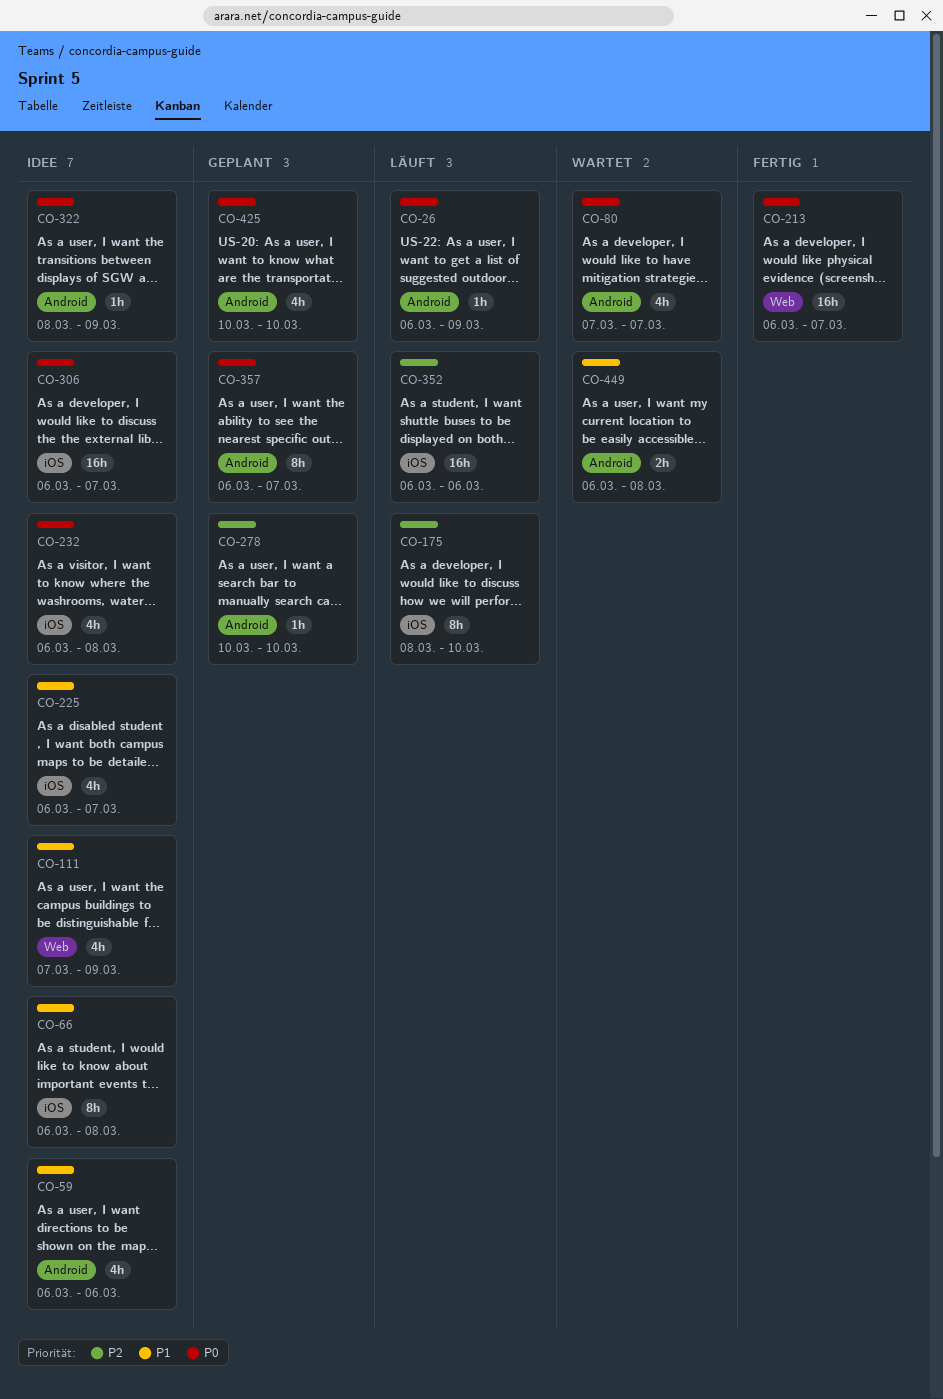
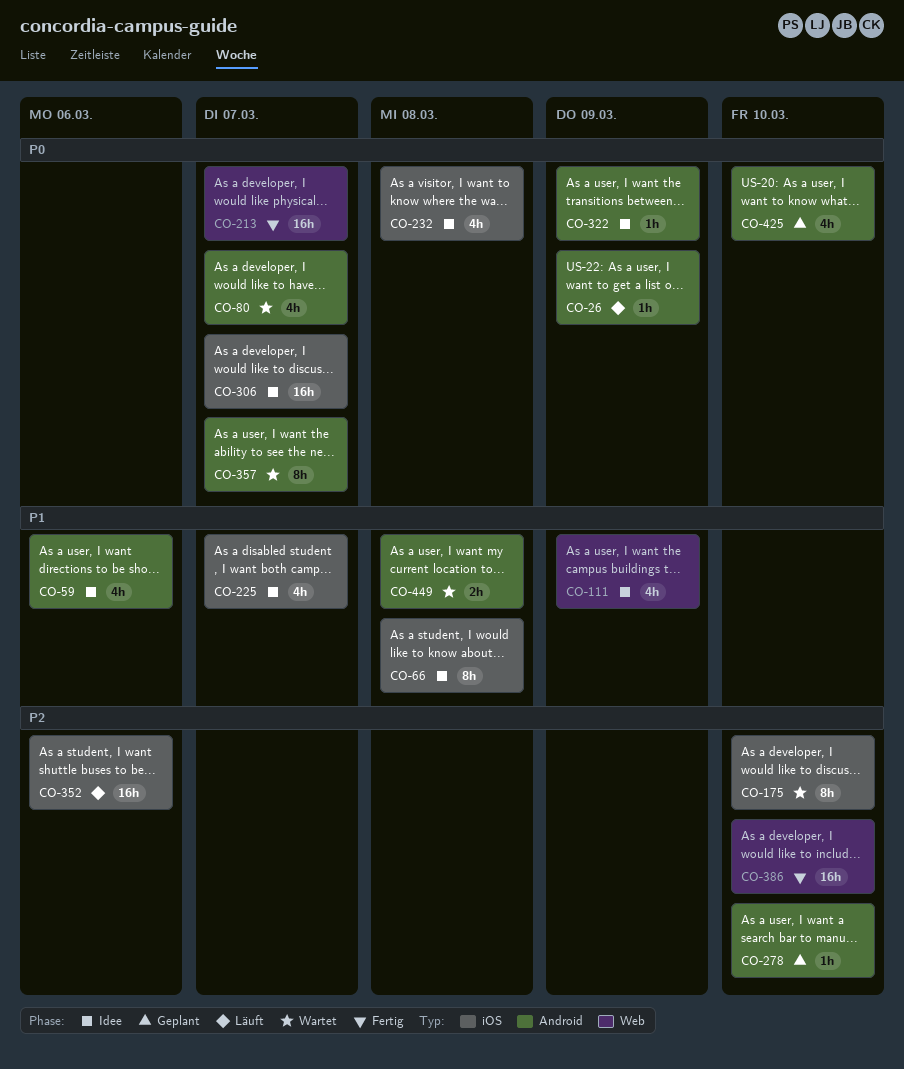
CO-175, status: Läuft -> Wartet
CO-357, status: Geplant -> Wartet
CO-386: none -> present

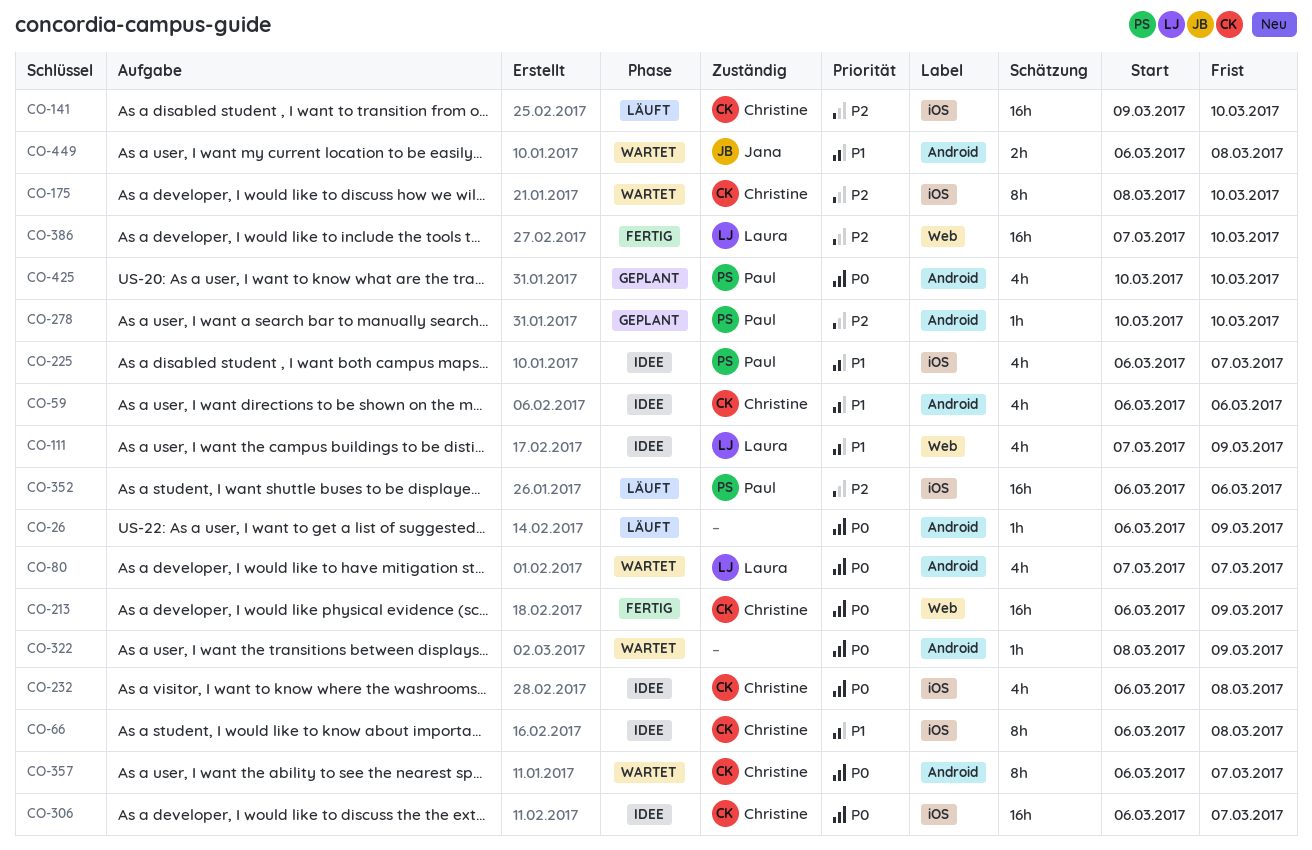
CO-141: none -> present
CO-213, due: Mar 7 -> Mar 9
CO-322, status: Idee -> Wartet

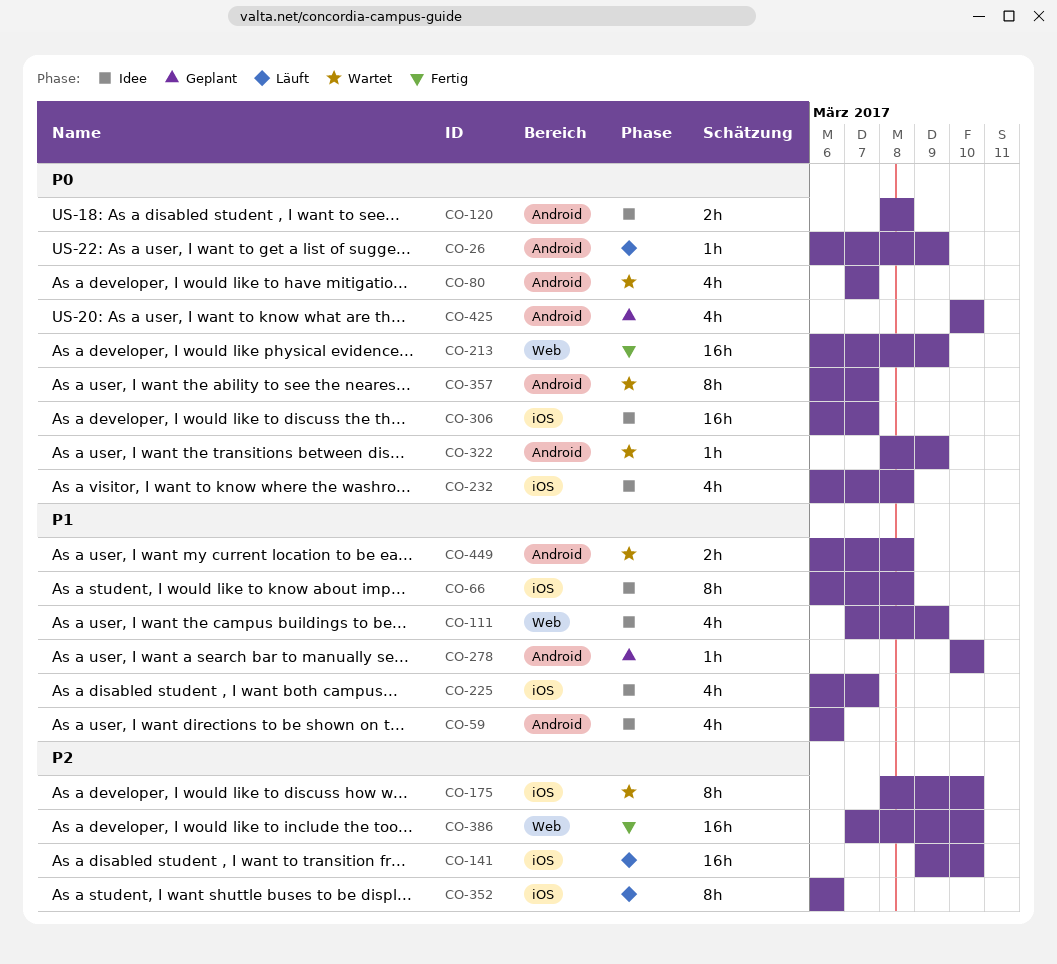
CO-120: none -> present
CO-278, priority: P2 -> P1
CO-352, estimate: 16h -> 8h

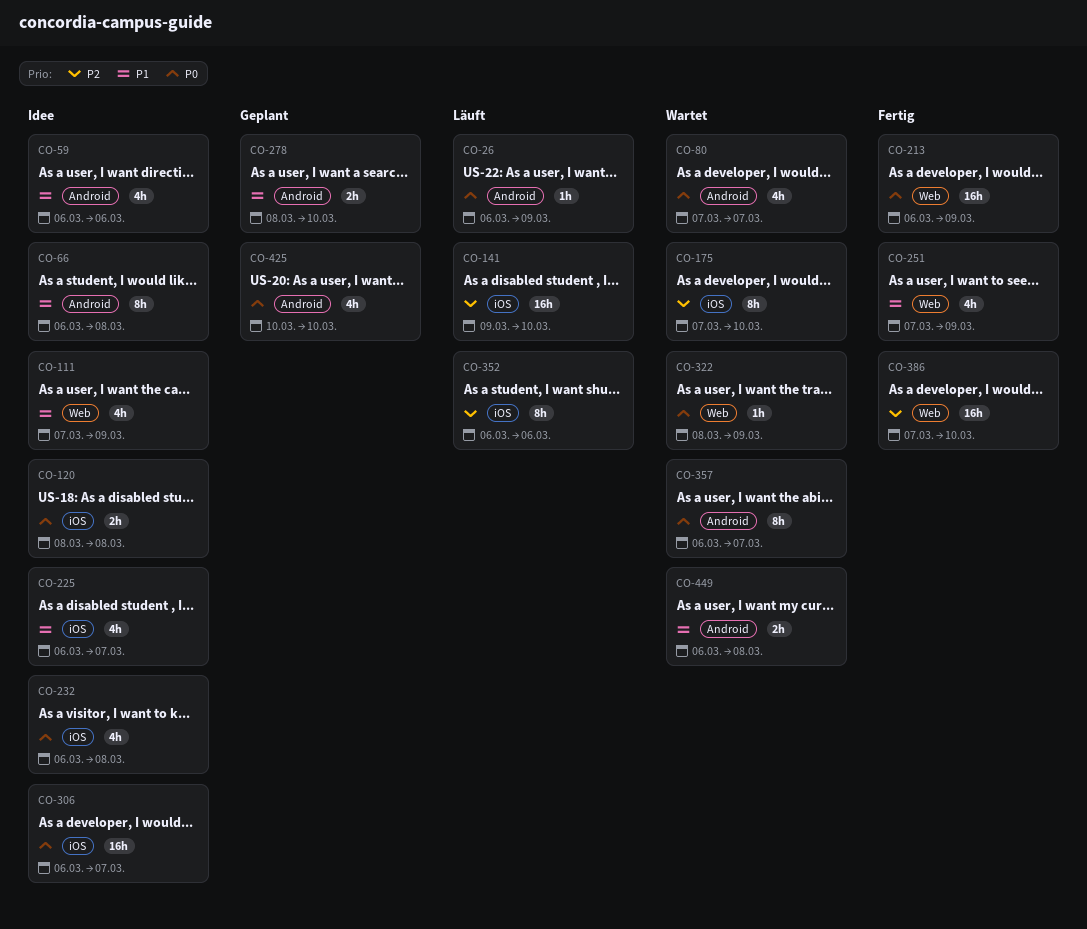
CO-66, label: iOS -> Android
CO-120, label: Android -> iOS
CO-175, start: Mar 8 -> Mar 7
CO-251: none -> present
CO-278, estimate: 1h -> 2h
CO-278, start: Mar 10 -> Mar 8
CO-322, label: Android -> Web

